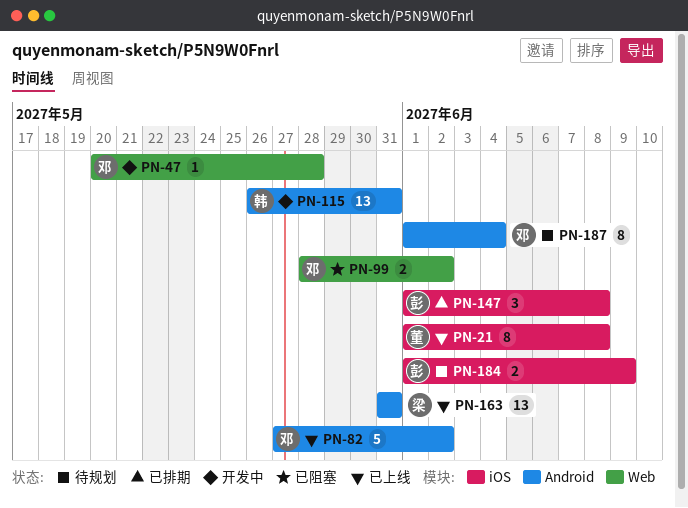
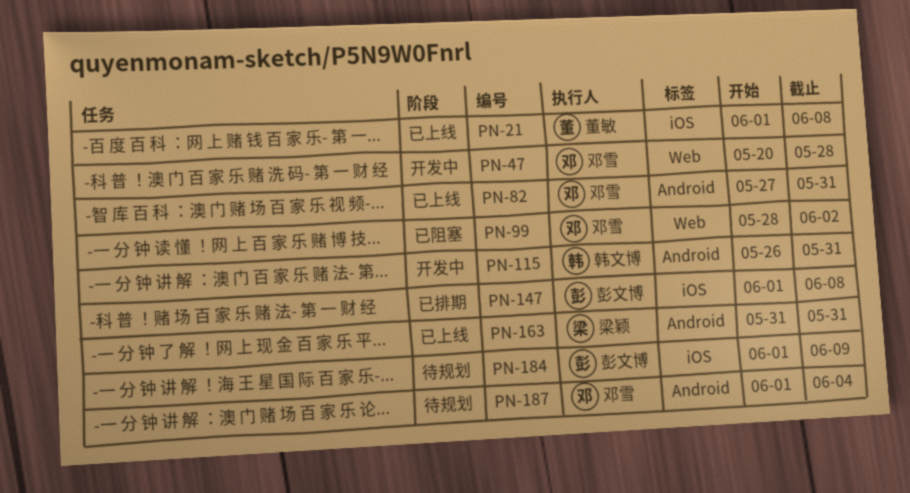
PN-82, due: Jun 2 -> May 31

